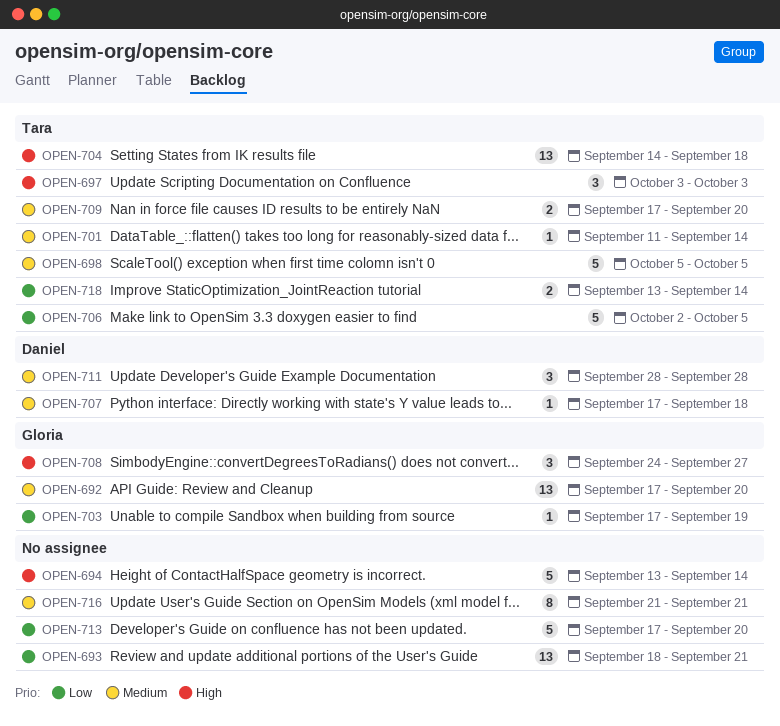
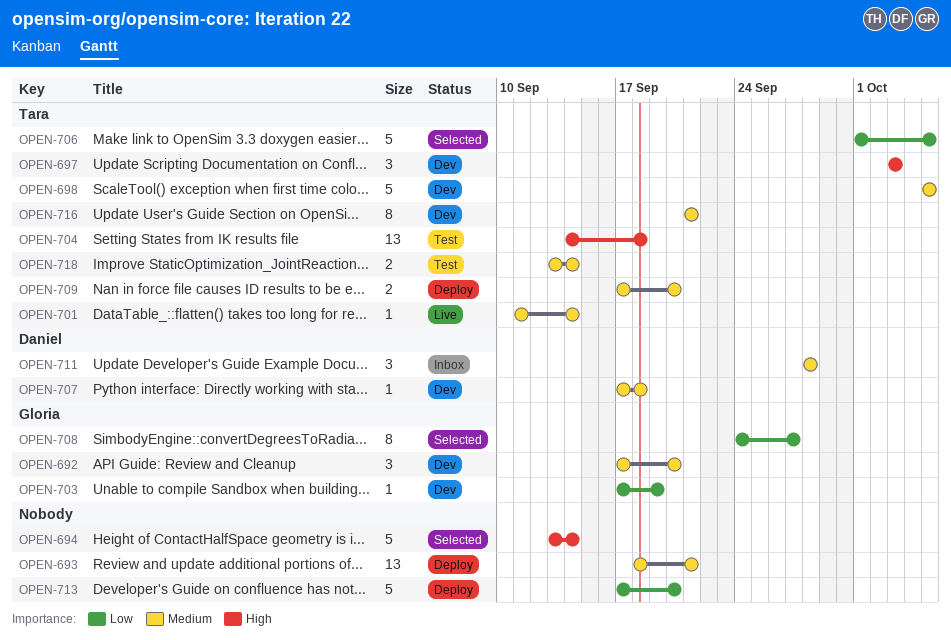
OPEN-692, estimate: 13 -> 3
OPEN-693, priority: Low -> Medium
OPEN-706, start: Oct 2 -> Oct 1
OPEN-708, priority: High -> Low
OPEN-708, estimate: 3 -> 8
OPEN-716, owner: none -> Tara
OPEN-718, priority: Low -> Medium

